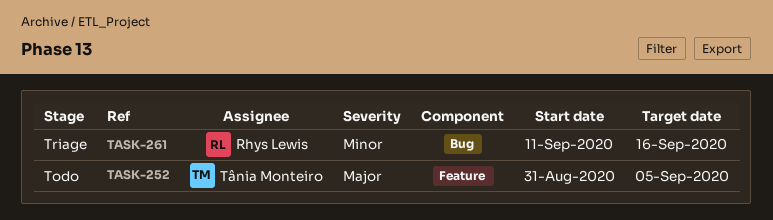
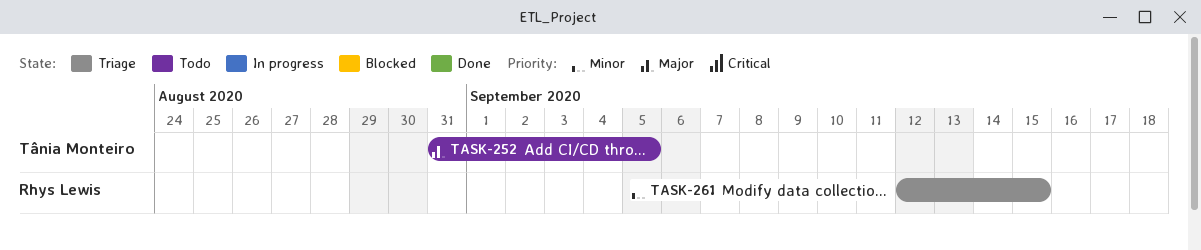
TASK-261, start: Sep 11 -> Sep 12
TASK-261, due: Sep 16 -> Sep 15

